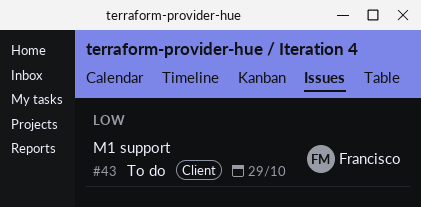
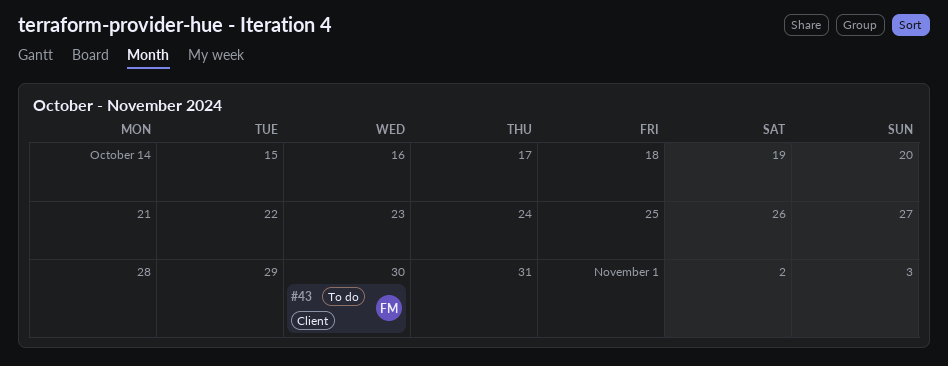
#43, due: Oct 29 -> Oct 30

